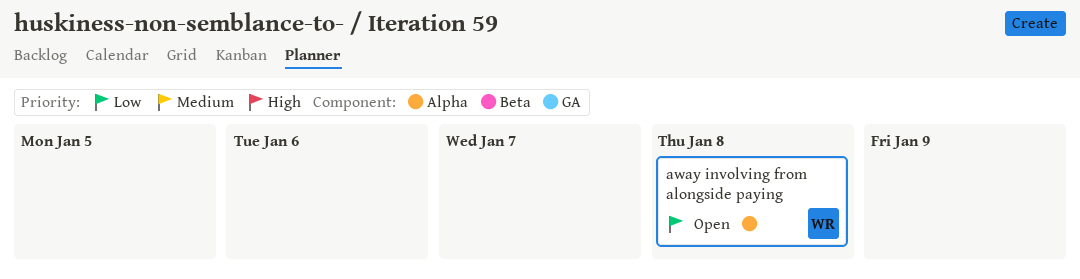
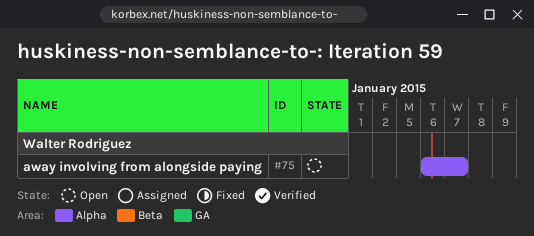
away involving from alongside paying, due: Jan 8 -> Jan 7

